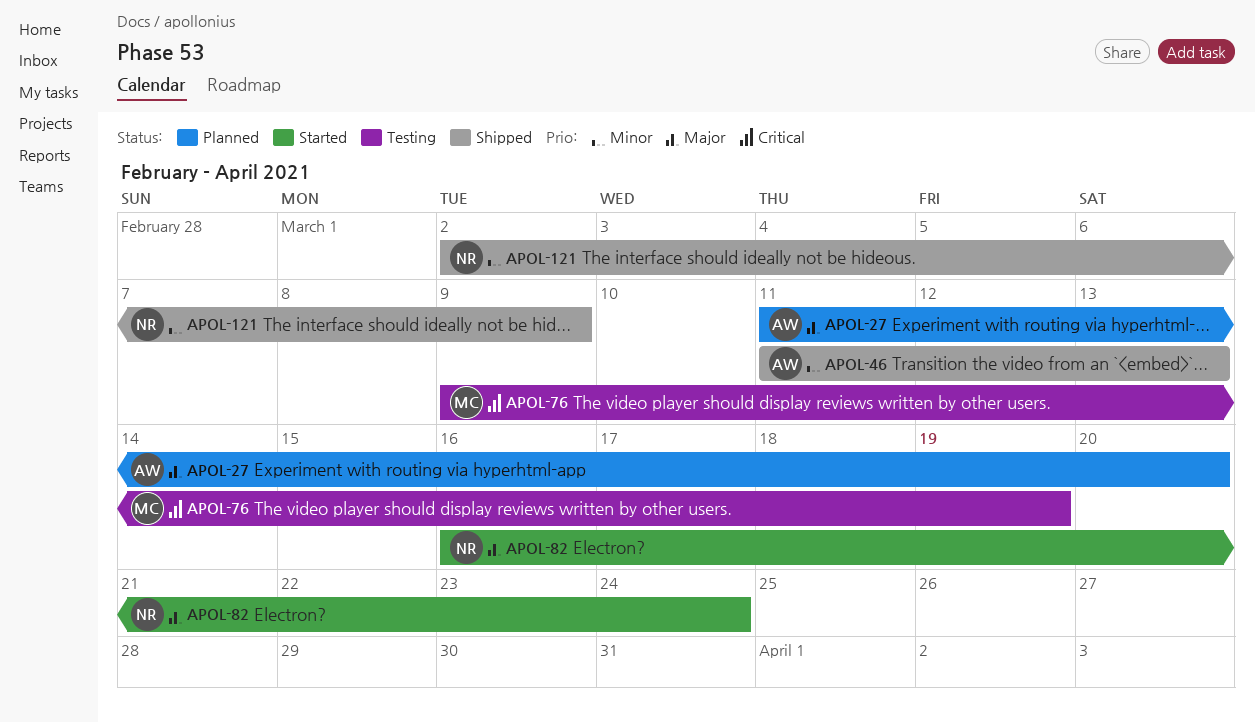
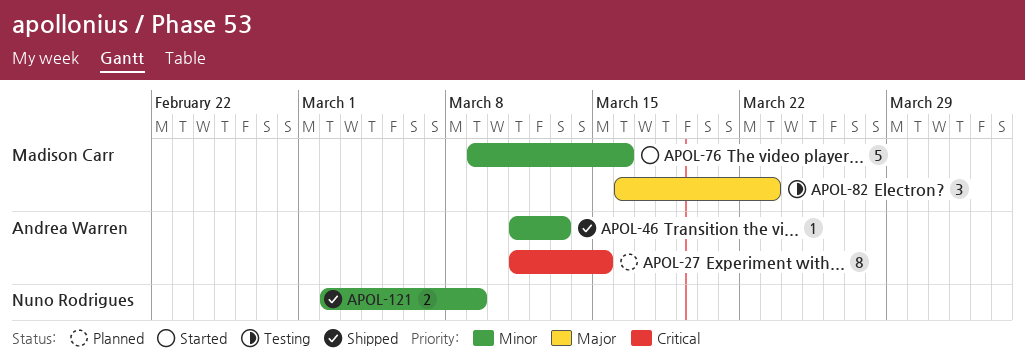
APOL-27, priority: Major -> Critical
APOL-27, due: Mar 20 -> Mar 15
APOL-76, status: Testing -> Started
APOL-76, priority: Critical -> Minor
APOL-76, due: Mar 19 -> Mar 16
APOL-82, status: Started -> Testing
APOL-82, owner: Nuno Rodrigues -> Madison Carr
APOL-82, due: Mar 24 -> Mar 23

